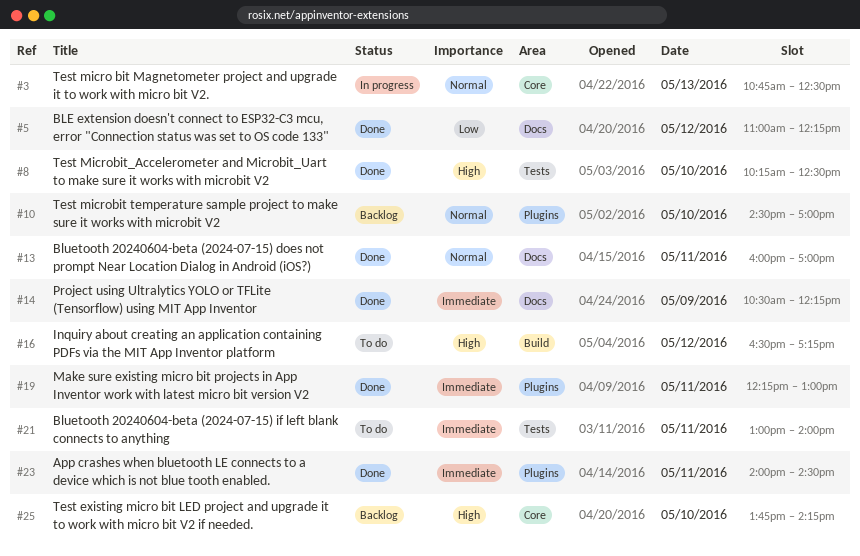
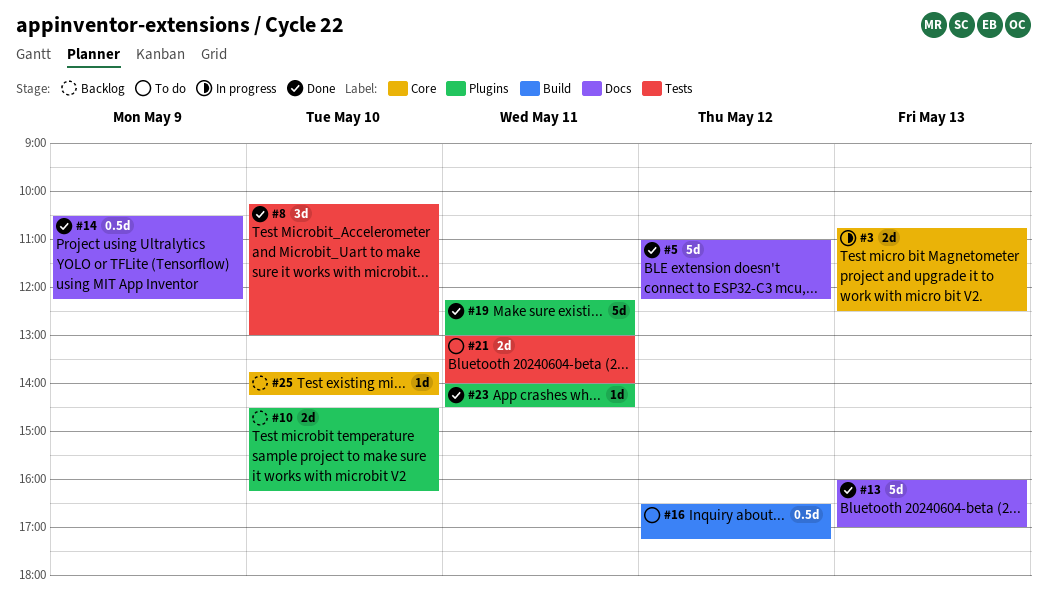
#8, ends: 12:30 -> 13:00
#10, ends: 17:00 -> 16:15
#13, day: May 11 -> May 13

